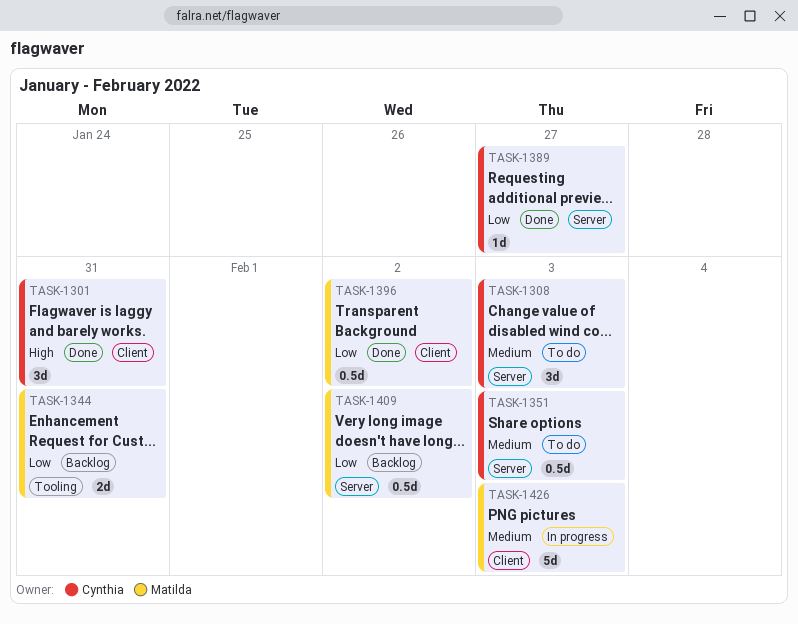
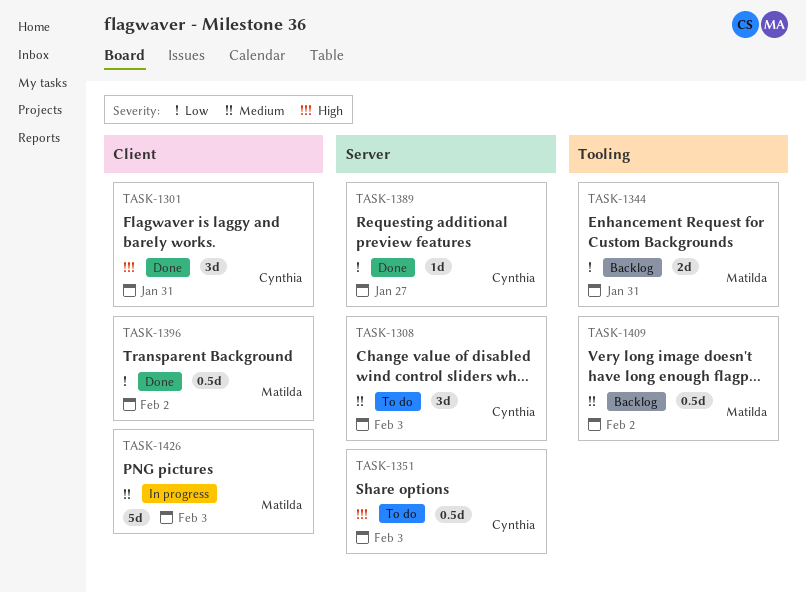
TASK-1351, priority: Medium -> High
TASK-1409, priority: Low -> Medium
TASK-1409, label: Server -> Tooling

